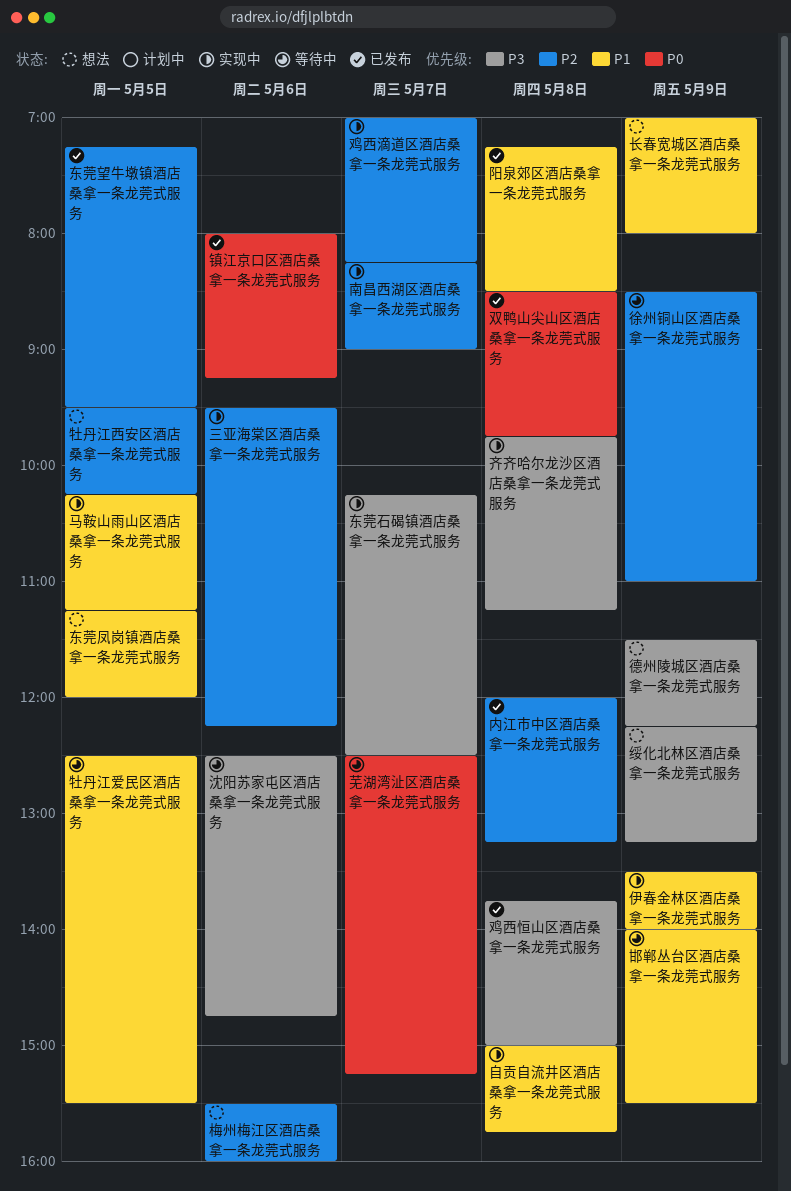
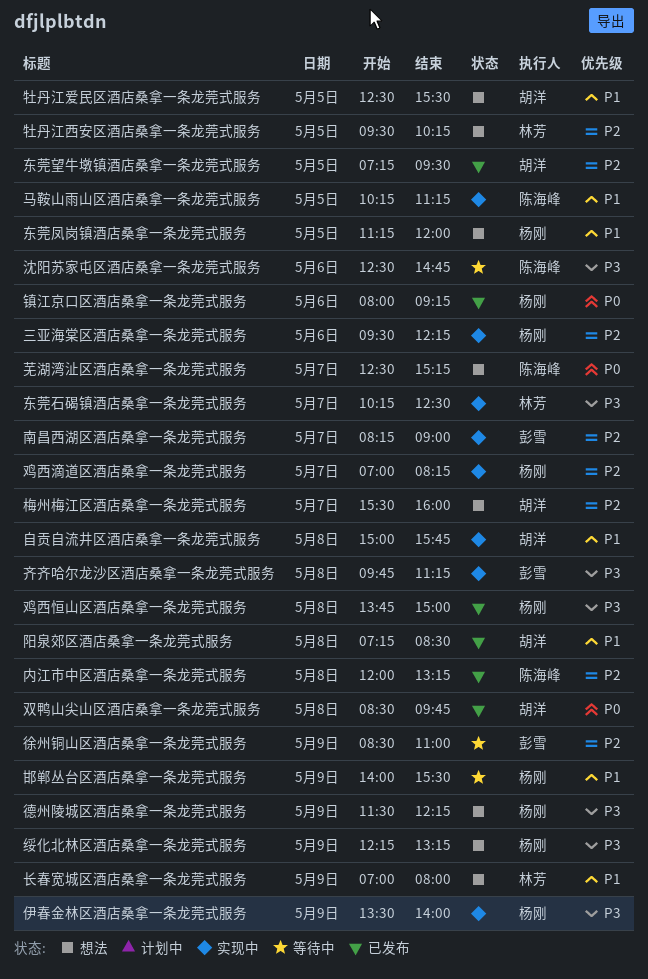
伊春金林区酒店桑拿一条龙莞式服务, priority: P1 -> P3
梅州梅江区酒店桑拿一条龙莞式服务, day: May 6 -> May 7
牡丹江爱民区酒店桑拿一条龙莞式服务, status: 等待中 -> 想法
芜湖湾沚区酒店桑拿一条龙莞式服务, status: 等待中 -> 想法

